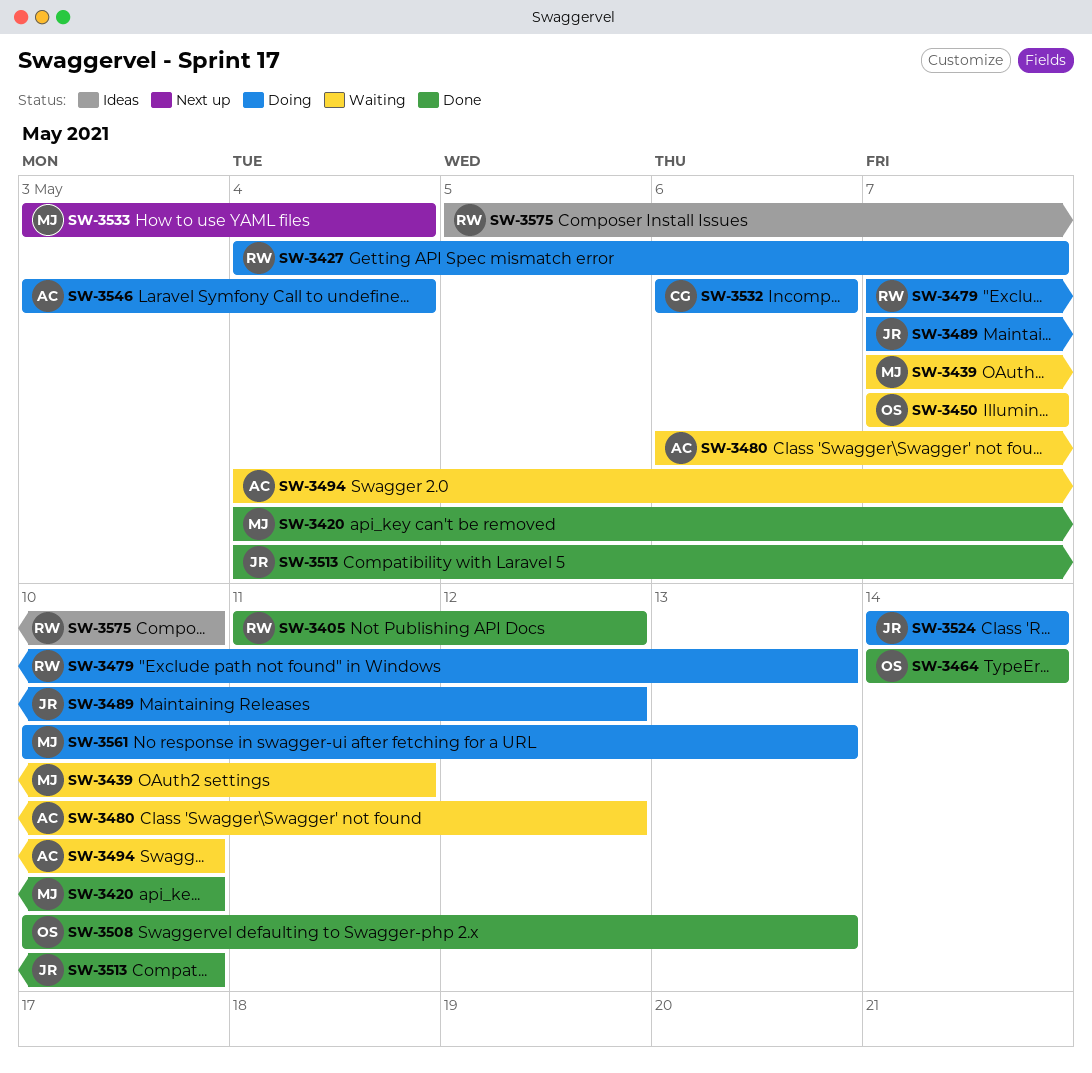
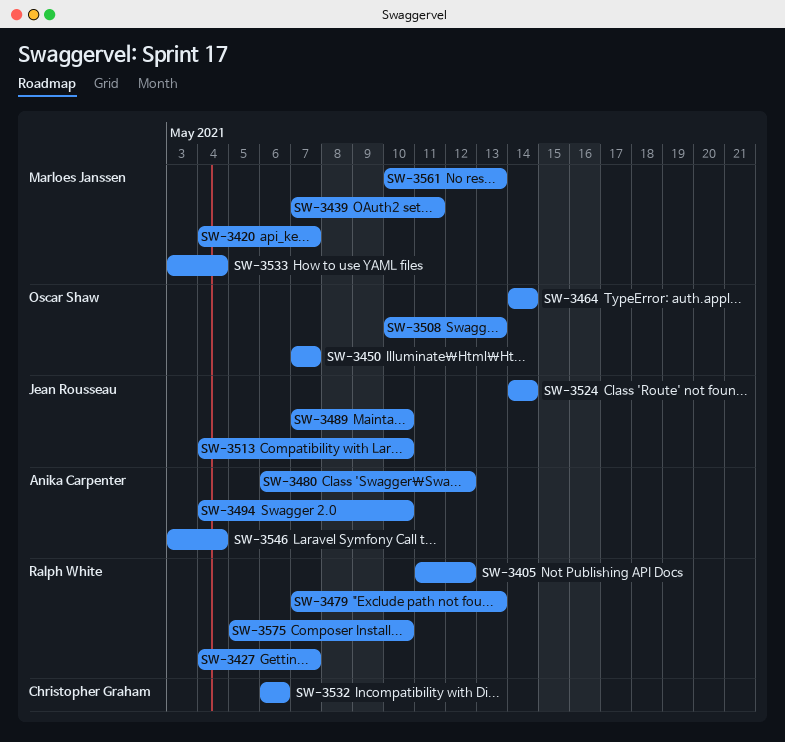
SW-3420, due: May 10 -> May 7
SW-3489, due: May 12 -> May 10

